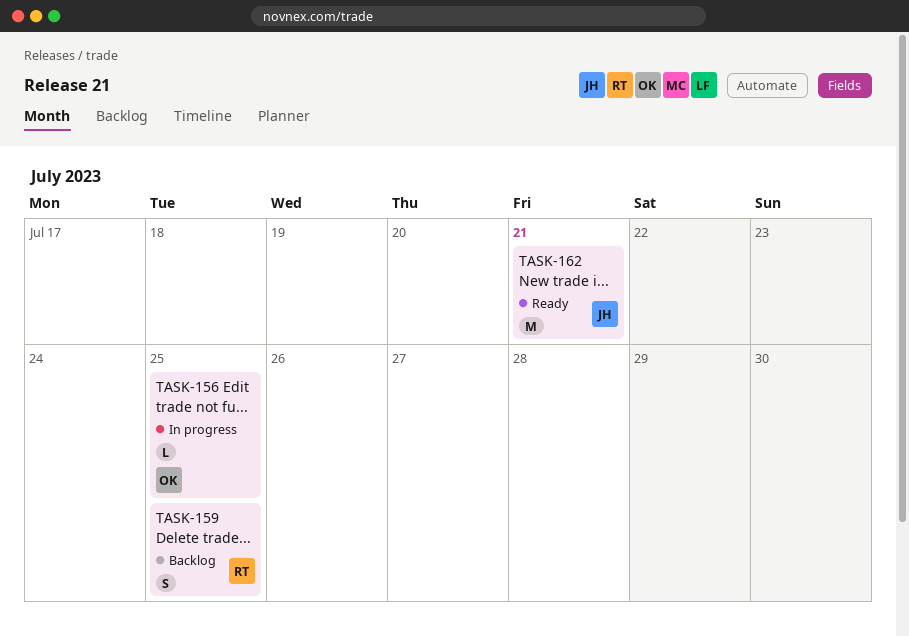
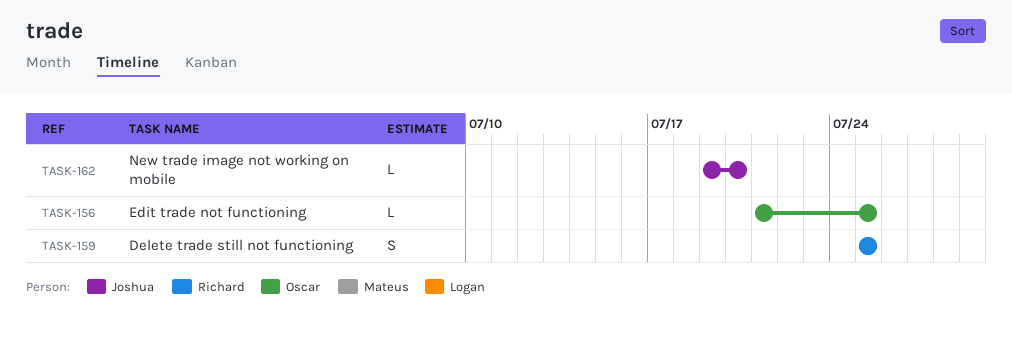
TASK-162, estimate: M -> L
TASK-162, due: Jul 21 -> Jul 20

